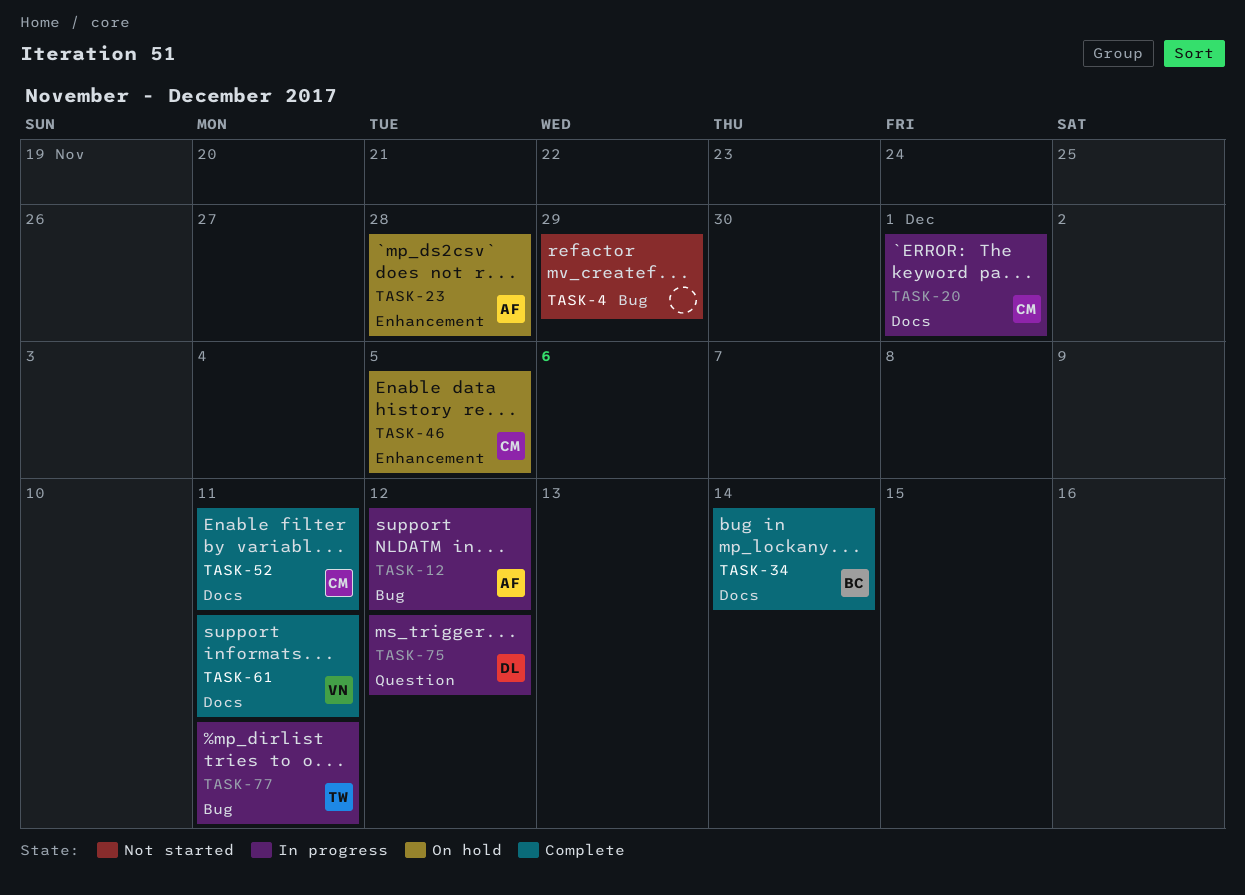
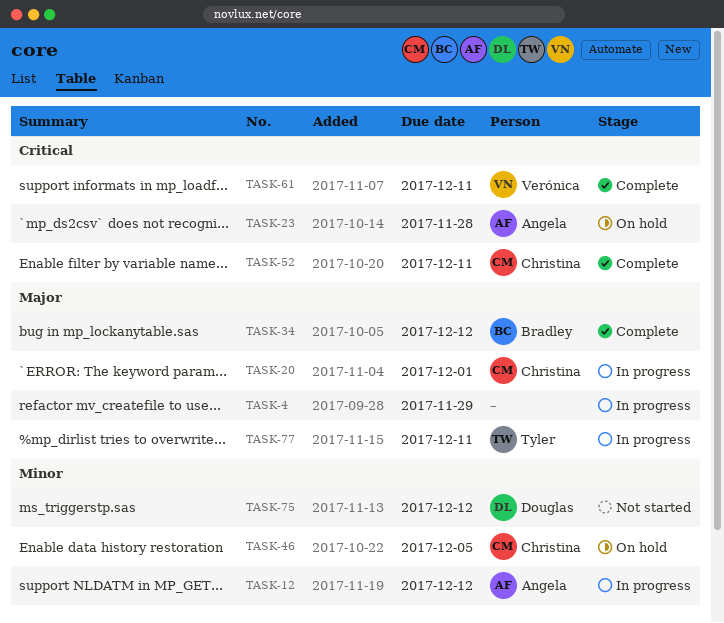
TASK-4, status: Not started -> In progress
TASK-34, due: Dec 14 -> Dec 12
TASK-75, status: In progress -> Not started

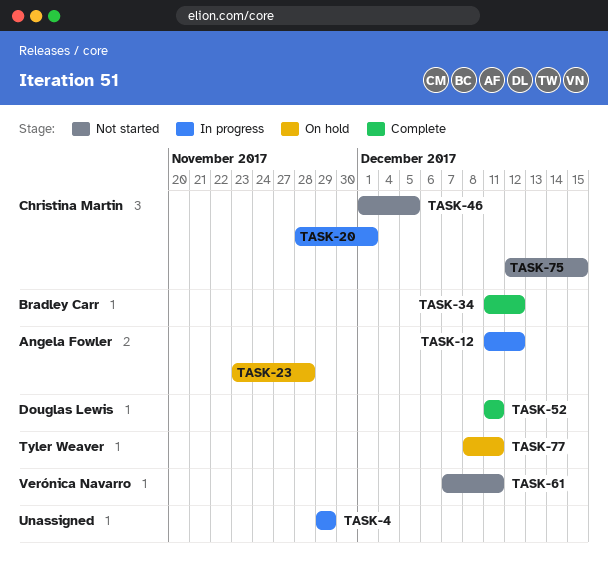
TASK-46, status: On hold -> Not started
TASK-52, owner: Christina Martin -> Douglas Lewis
TASK-61, status: Complete -> Not started
TASK-75, owner: Douglas Lewis -> Christina Martin
TASK-75, due: Dec 12 -> Dec 15
TASK-77, status: In progress -> On hold

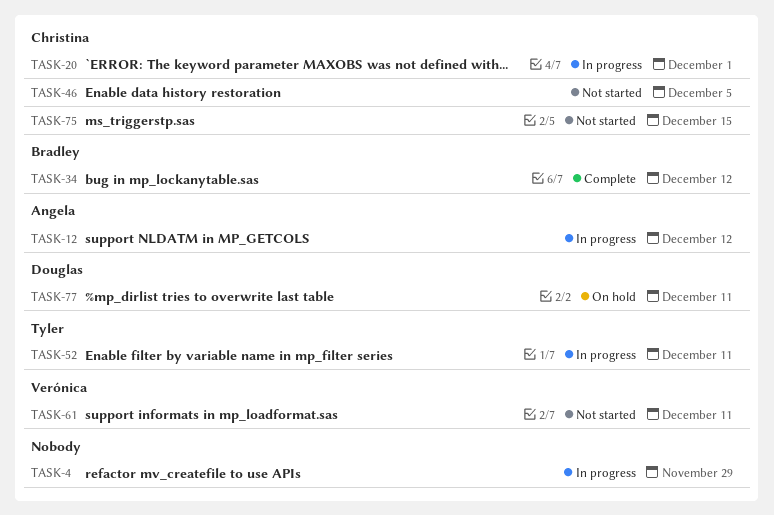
TASK-23: present -> none
TASK-52, status: Complete -> In progress
TASK-52, owner: Douglas Lewis -> Tyler Weaver
TASK-77, owner: Tyler Weaver -> Douglas Lewis

